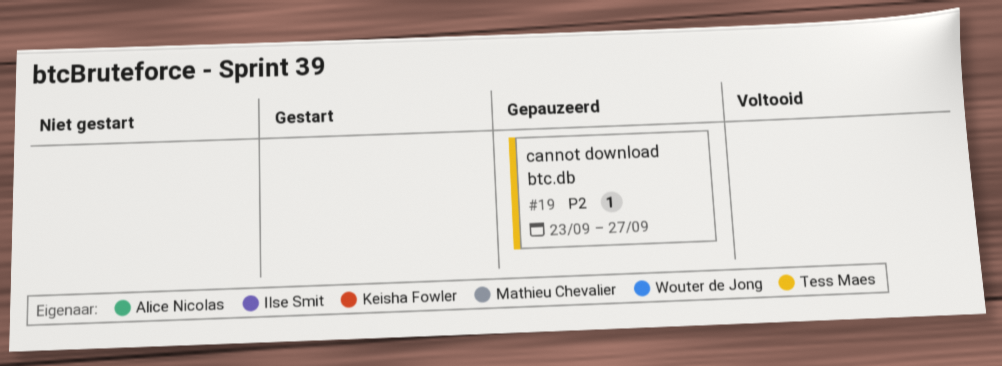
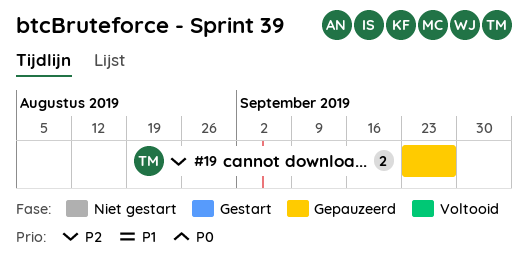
#19, estimate: 1 -> 2

